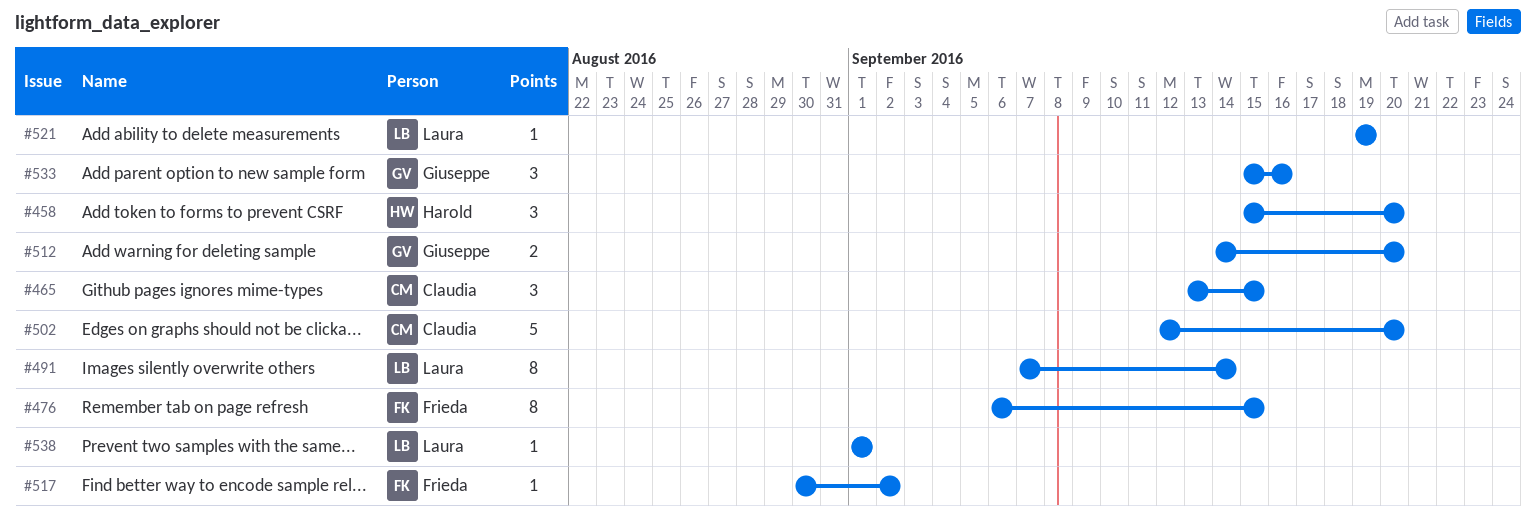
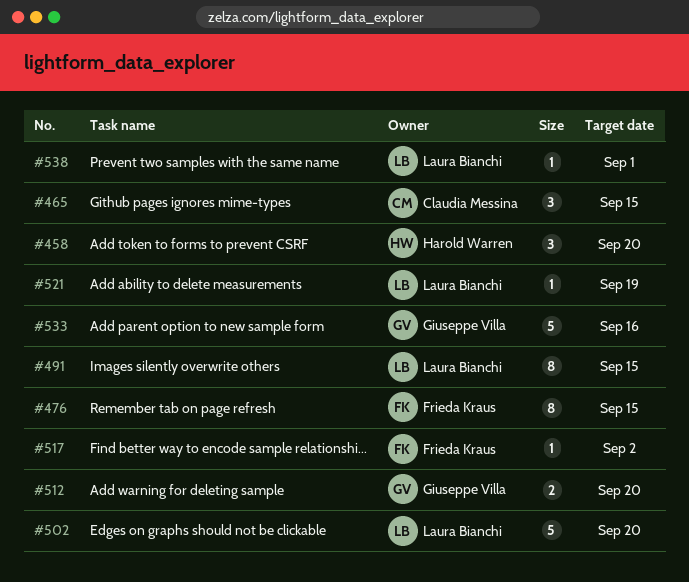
#491, due: Sep 14 -> Sep 15
#502, owner: Claudia Messina -> Laura Bianchi
#533, estimate: 3 -> 5

